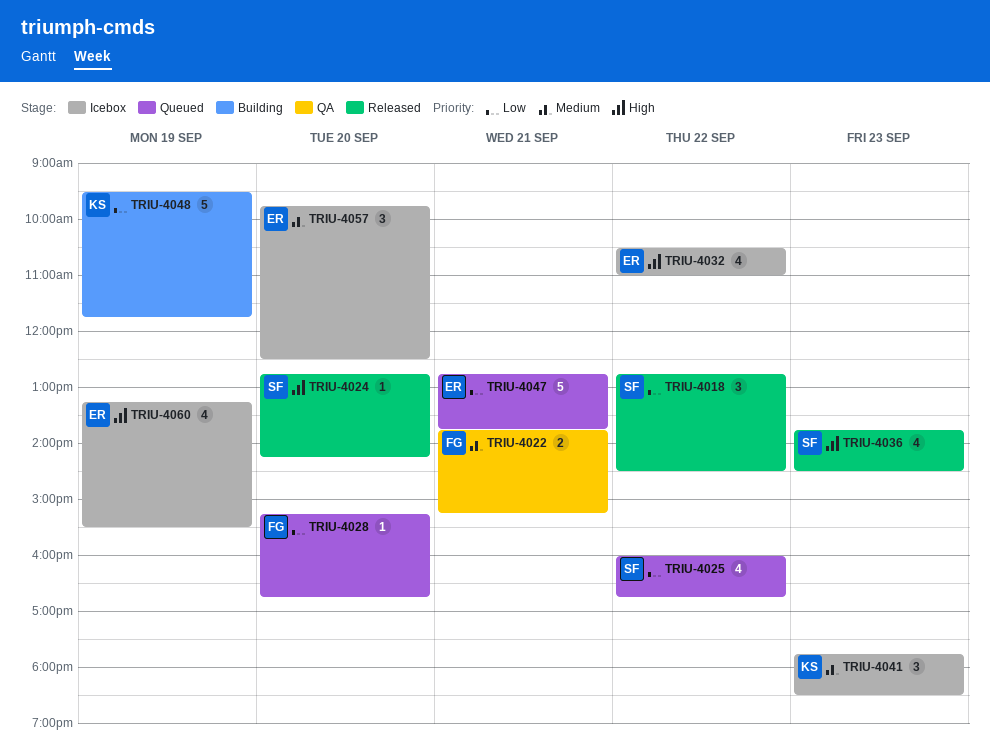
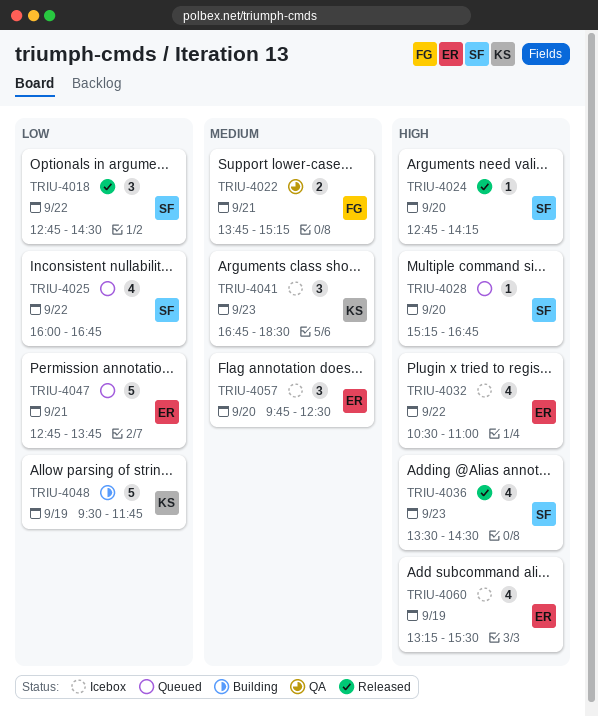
TRIU-4028, owner: FG -> SF
TRIU-4028, priority: Low -> High
TRIU-4036, begins: 13:45 -> 13:30
TRIU-4041, begins: 17:45 -> 16:45

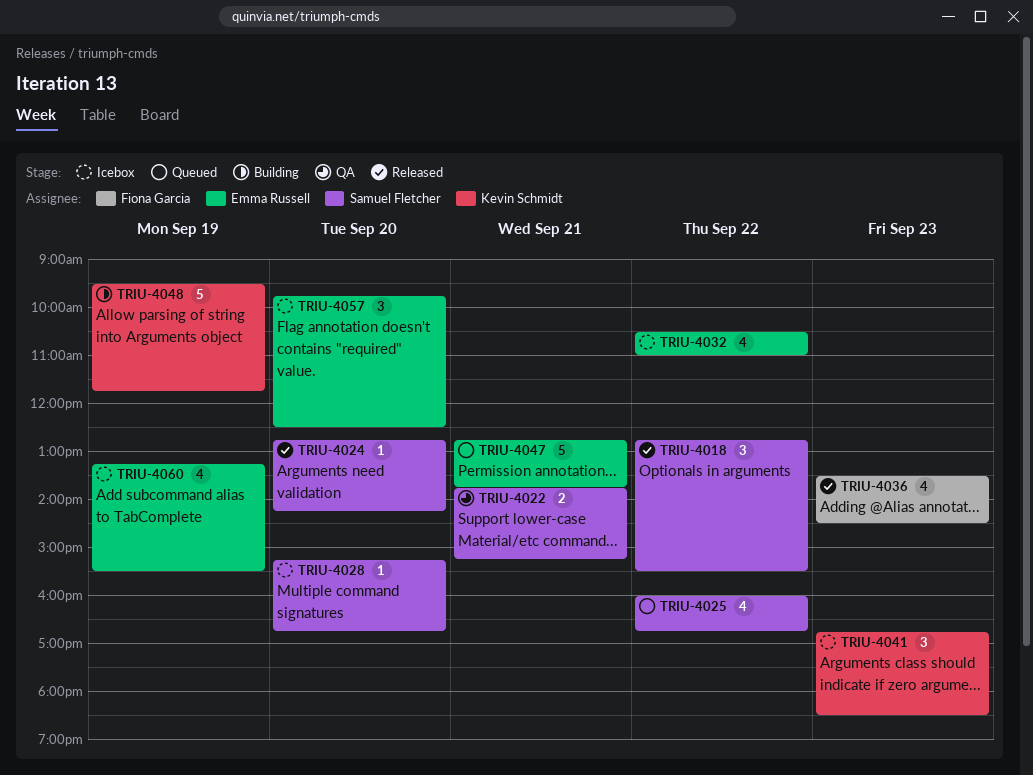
TRIU-4018, ends: 14:30 -> 15:30
TRIU-4022, owner: Fiona Garcia -> Samuel Fletcher
TRIU-4028, status: Queued -> Icebox
TRIU-4036, owner: Samuel Fletcher -> Fiona Garcia

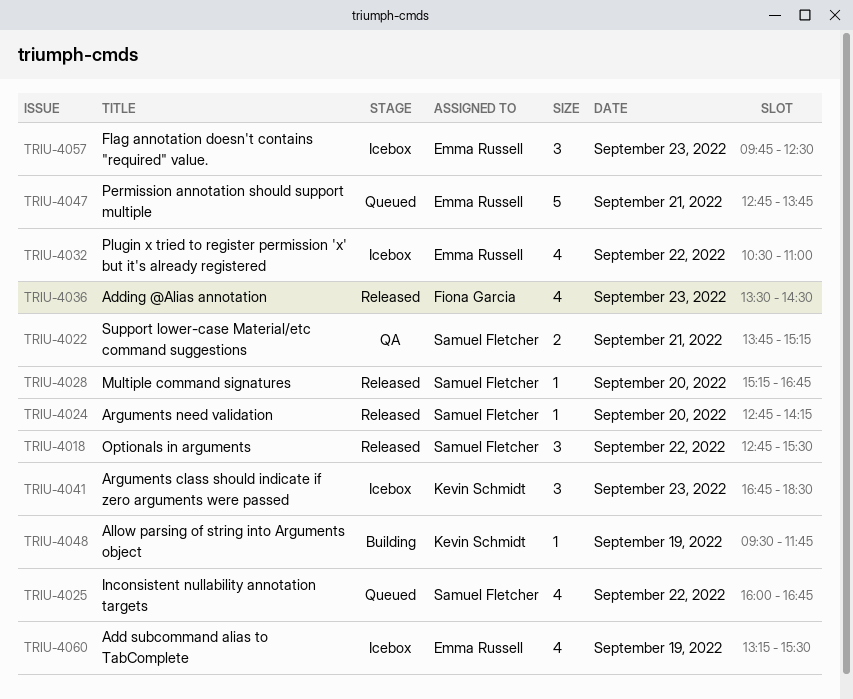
TRIU-4028, status: Icebox -> Released
TRIU-4048, estimate: 5 -> 1
TRIU-4057, day: Sep 20 -> Sep 23

